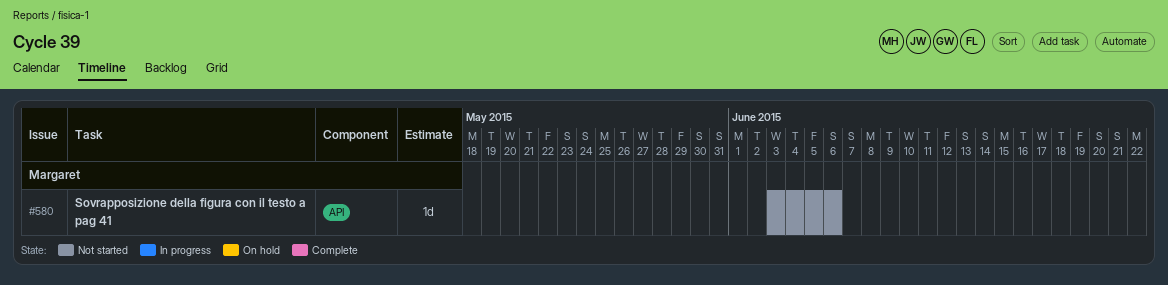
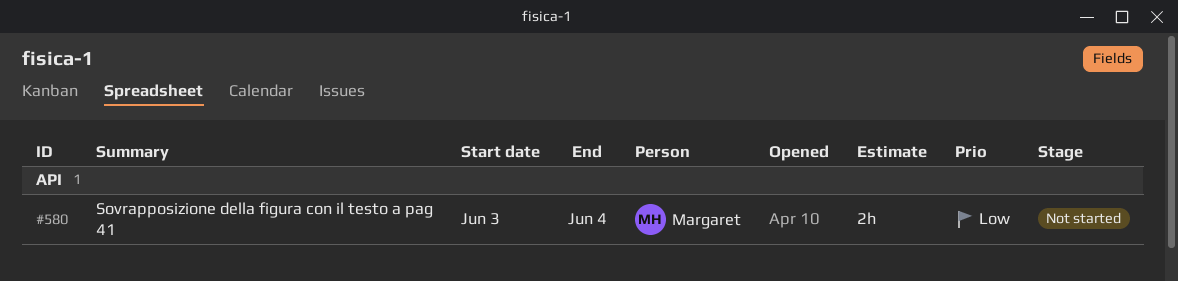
#580, estimate: 1d -> 2h
#580, due: Jun 6 -> Jun 4

